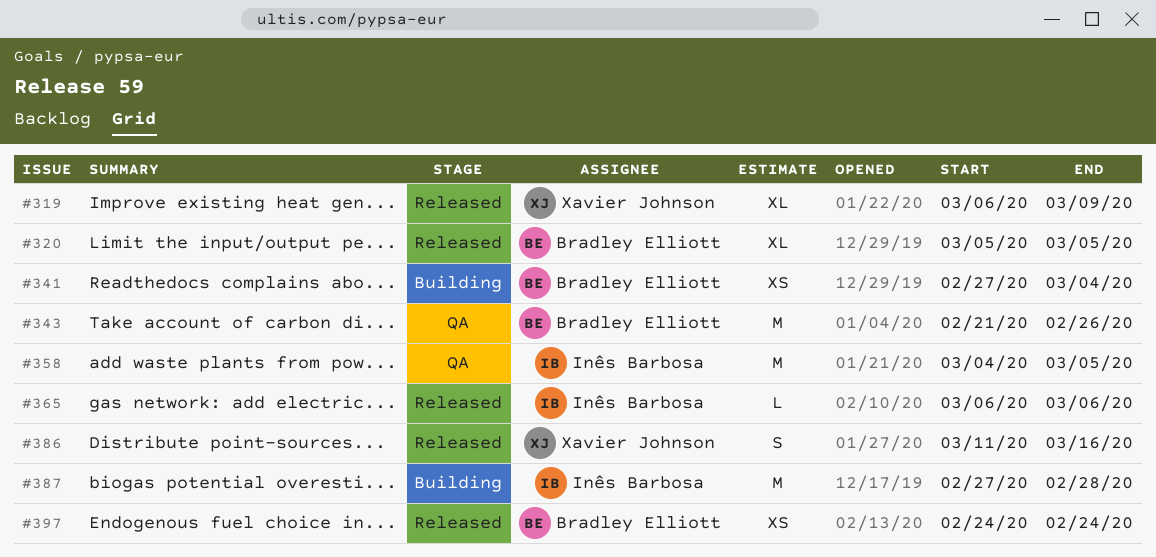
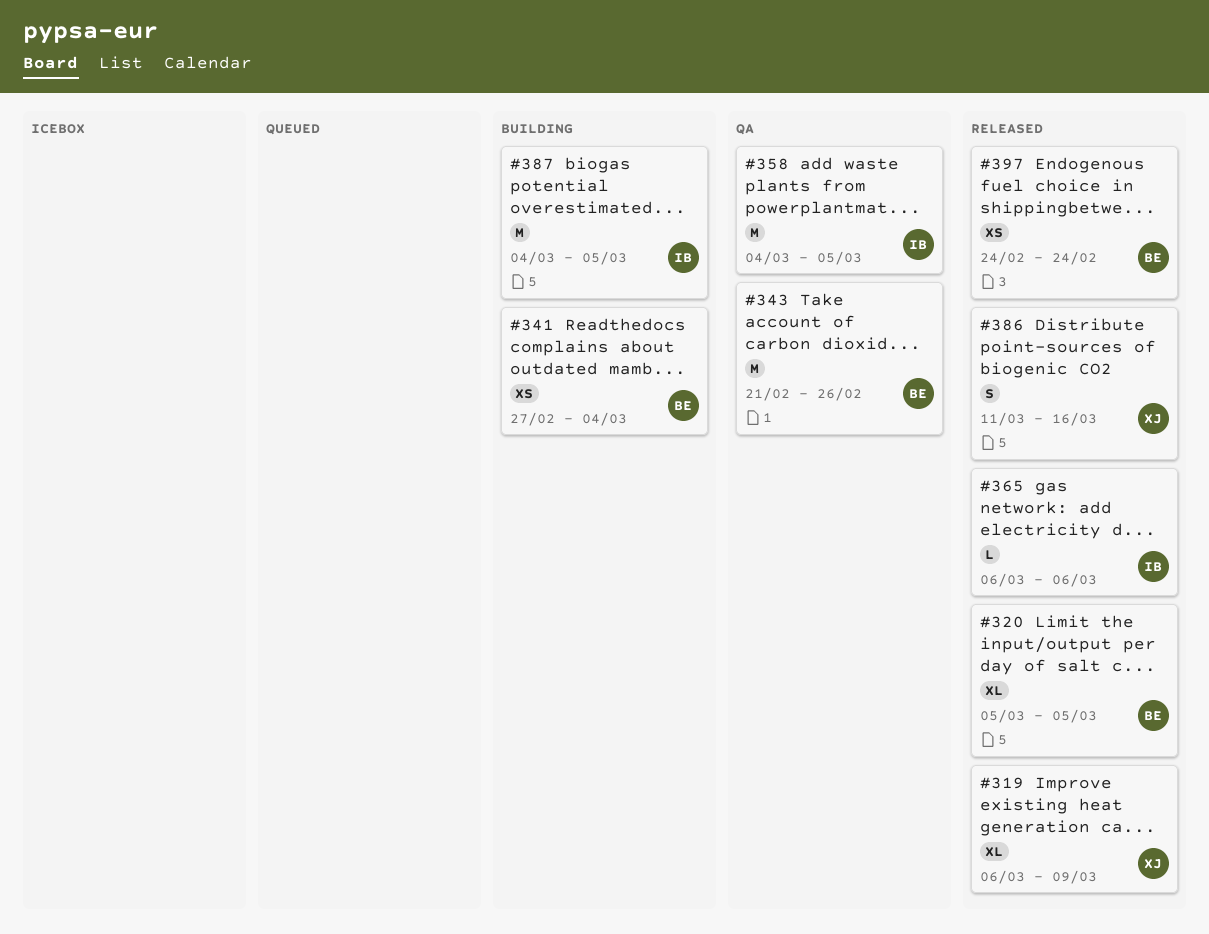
#387, start: Feb 27 -> Mar 4
#387, due: Feb 28 -> Mar 5

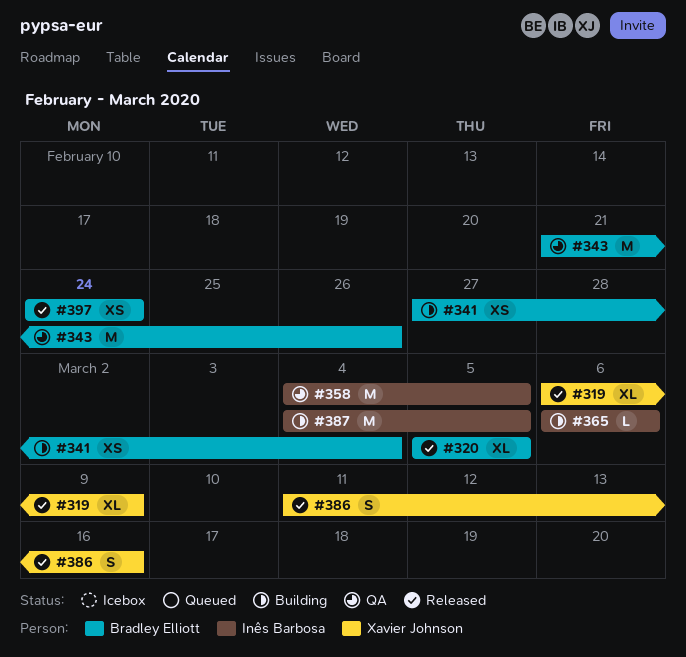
#365, status: Released -> Building

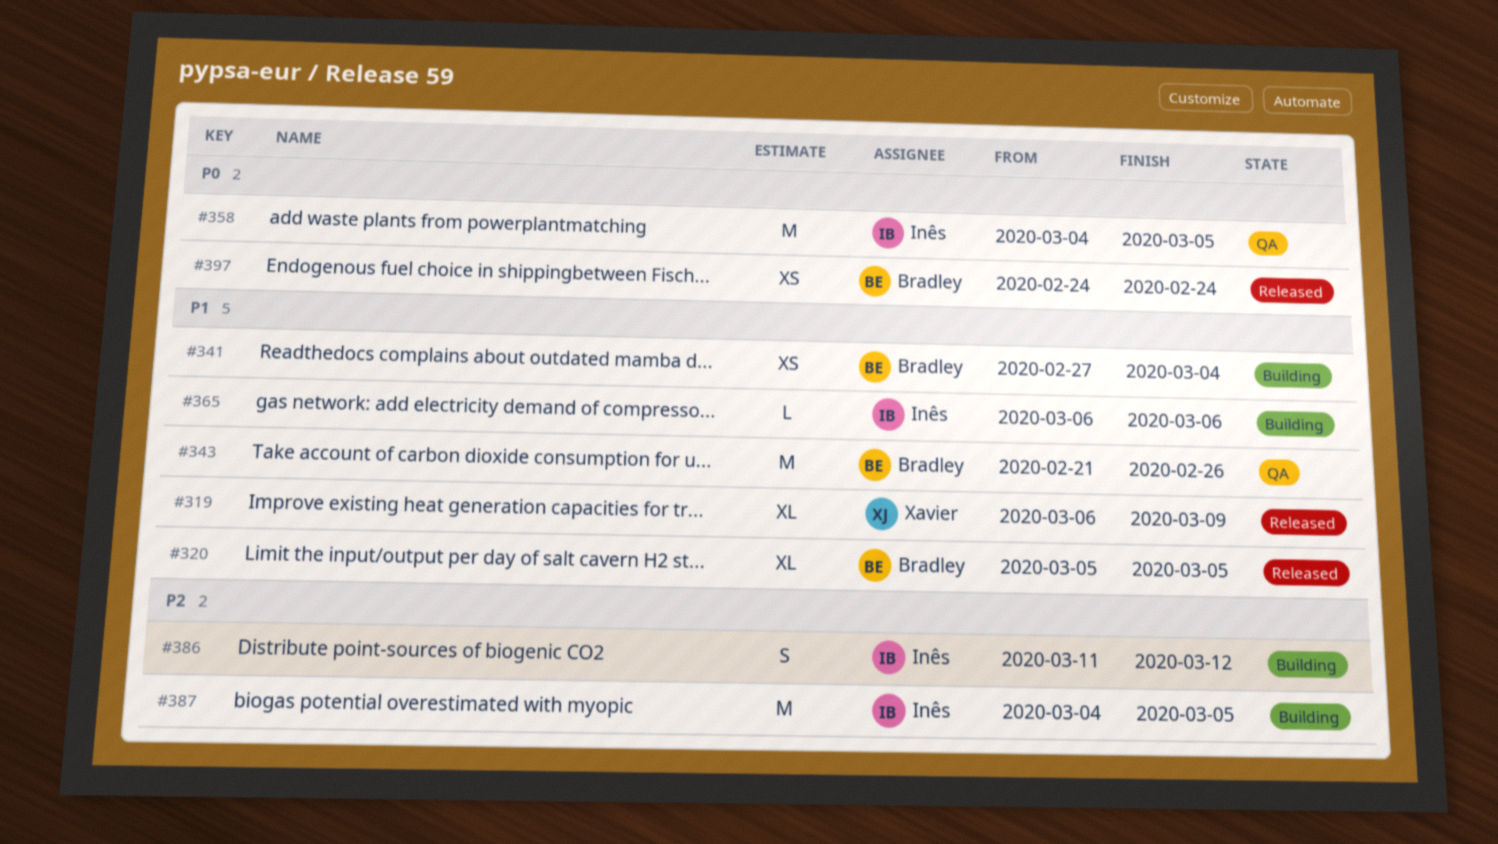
#386, status: Released -> Building
#386, owner: Xavier Johnson -> Inês Barbosa
#386, due: Mar 16 -> Mar 12

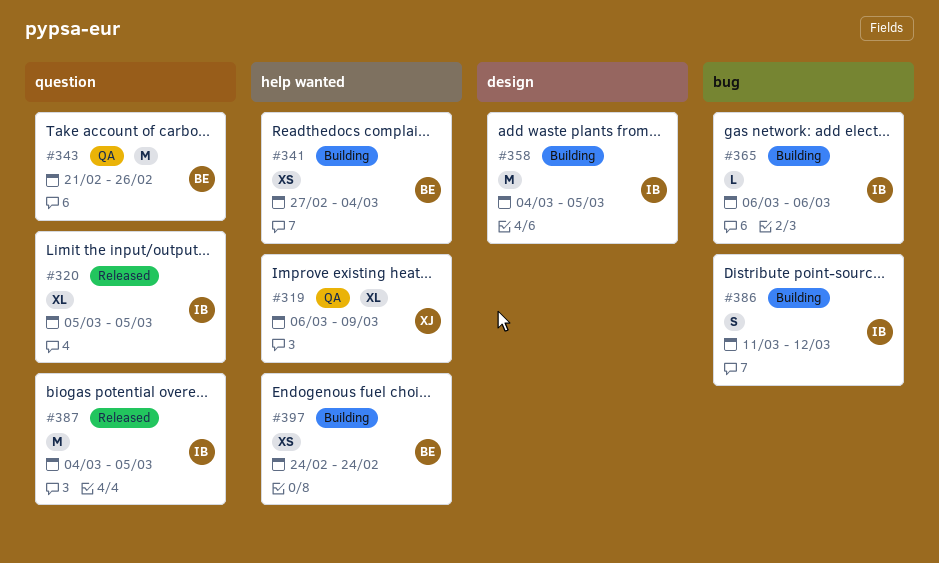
#319, status: Released -> QA
#320, owner: Bradley -> Inês
#358, status: QA -> Building
#387, status: Building -> Released
#397, status: Released -> Building

